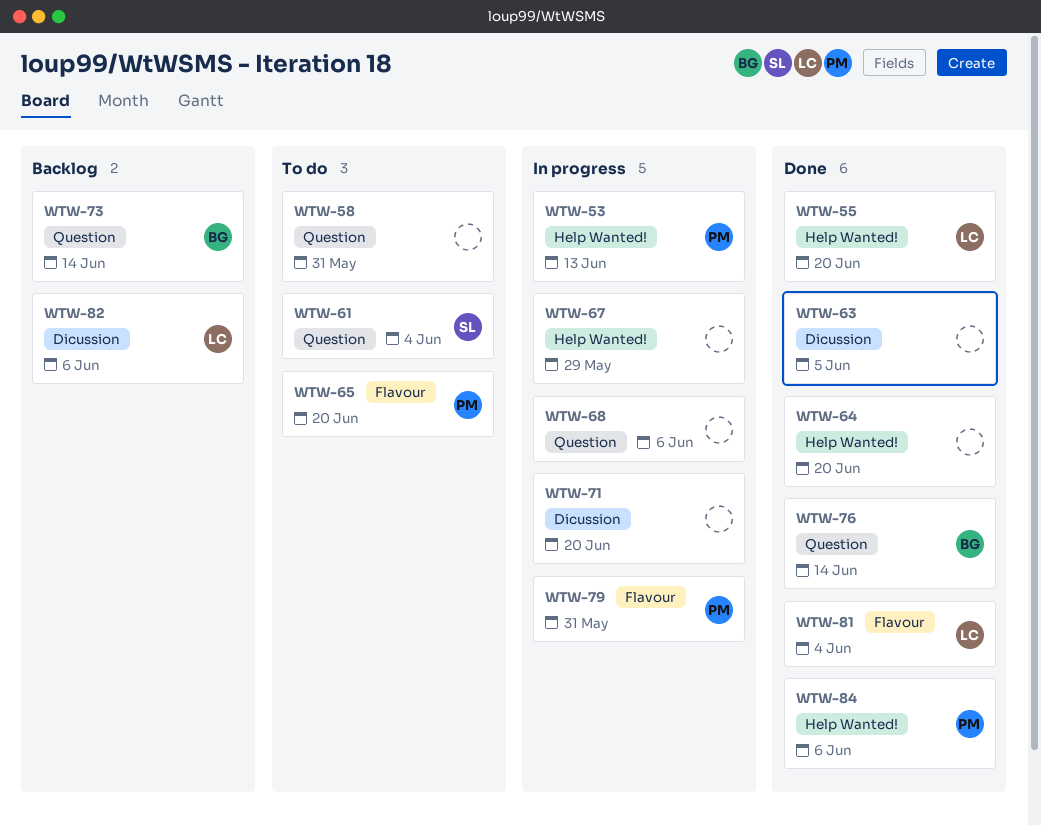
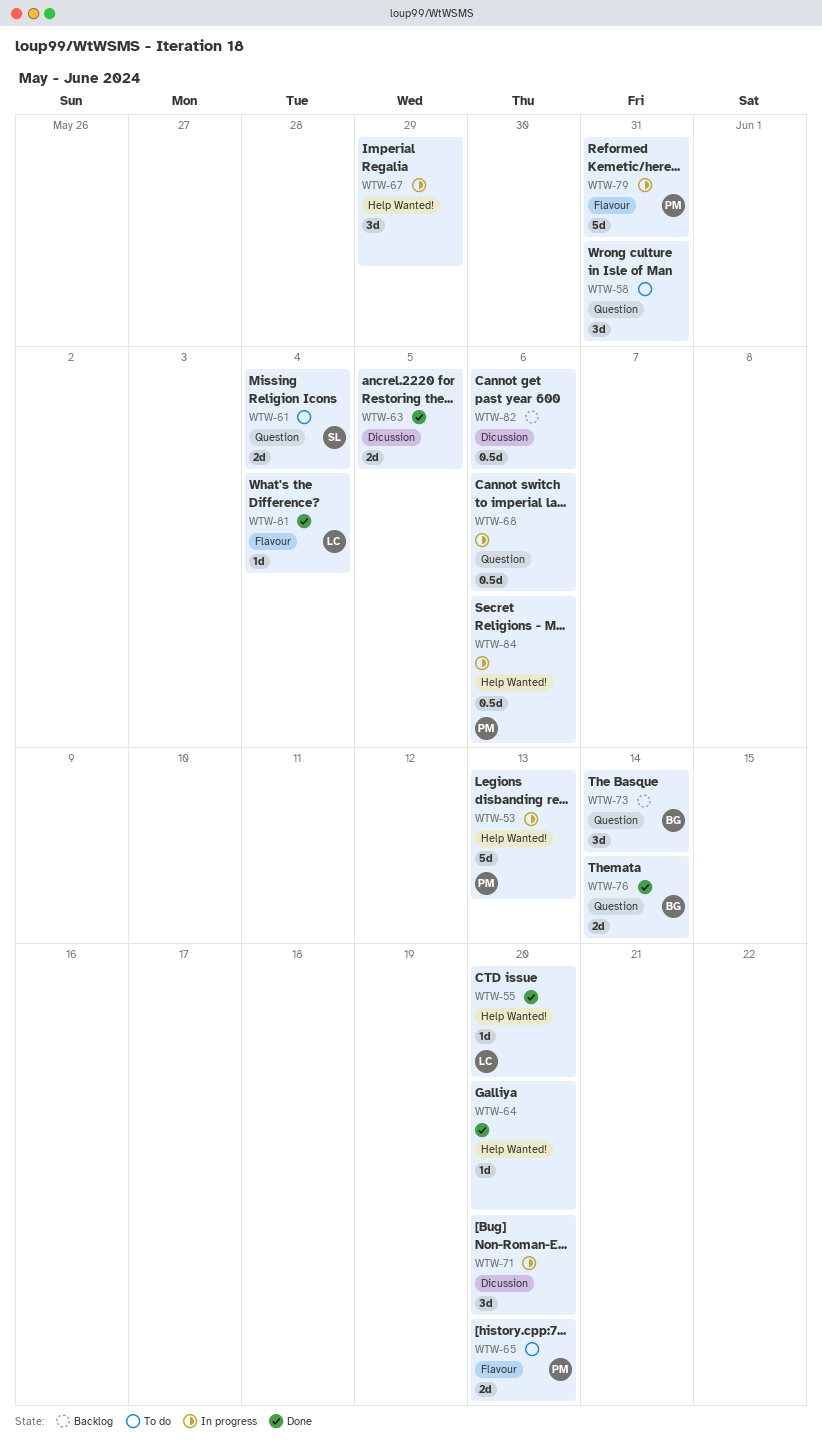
WTW-82, owner: LC -> none
WTW-84, status: Done -> In progress

